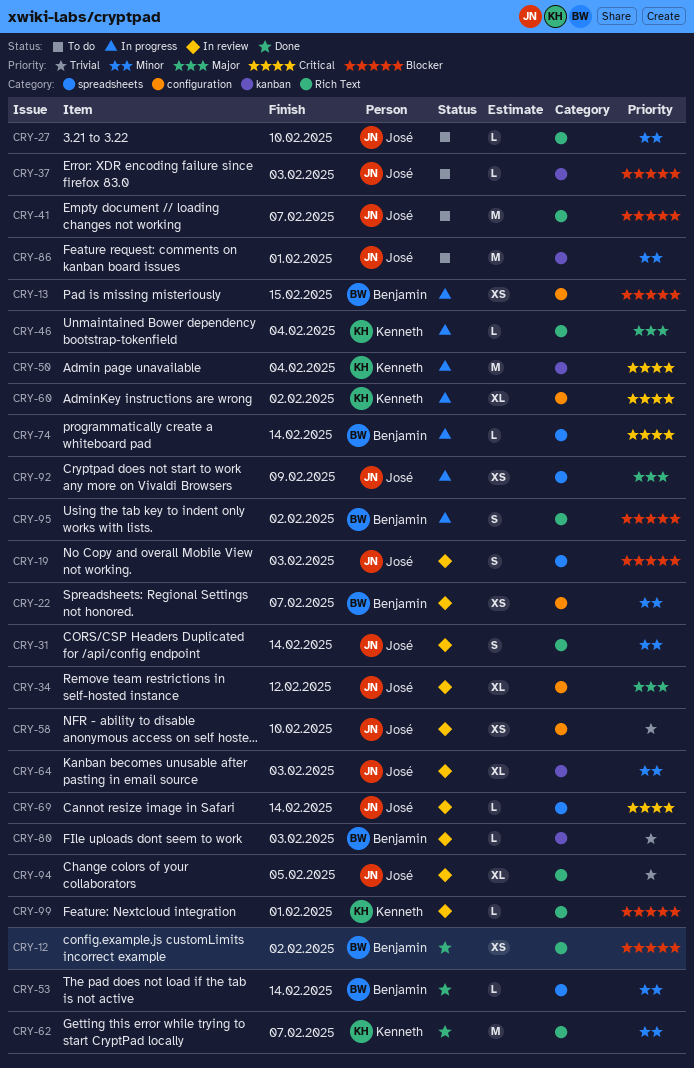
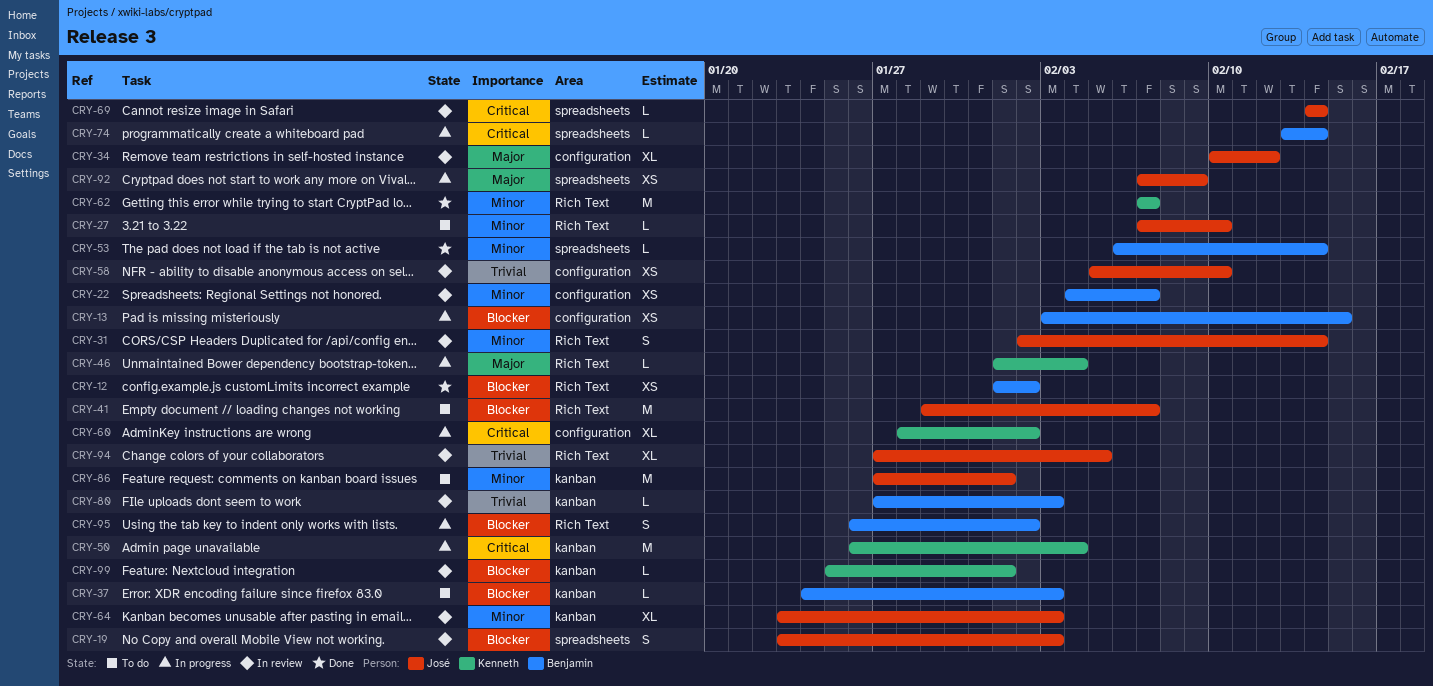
CRY-37, owner: José -> Benjamin
CRY-99, label: Rich Text -> kanban

